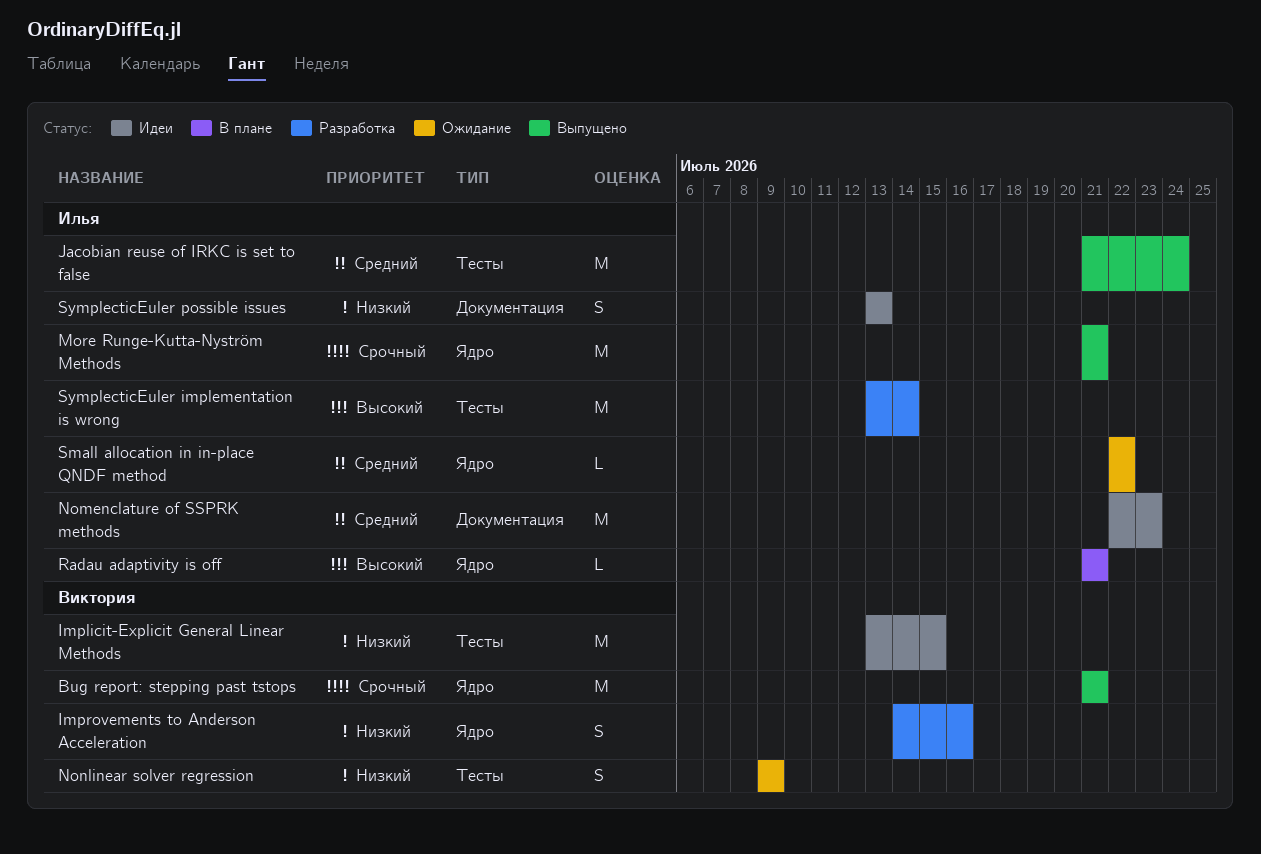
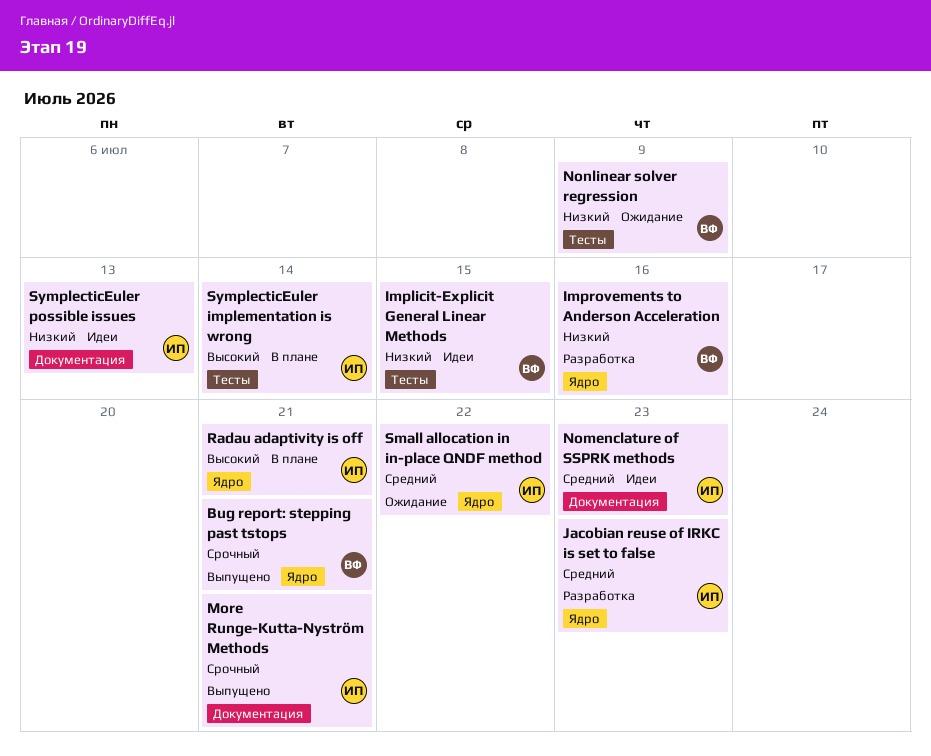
Jacobian reuse of IRKC is set to false, status: Выпущено -> Разработка
Jacobian reuse of IRKC is set to false, label: Тесты -> Ядро
Jacobian reuse of IRKC is set to false, due: Jul 24 -> Jul 23
More Runge-Kutta-Nyström Methods, label: Ядро -> Документация
SymplecticEuler implementation is wrong, status: Разработка -> В плане

